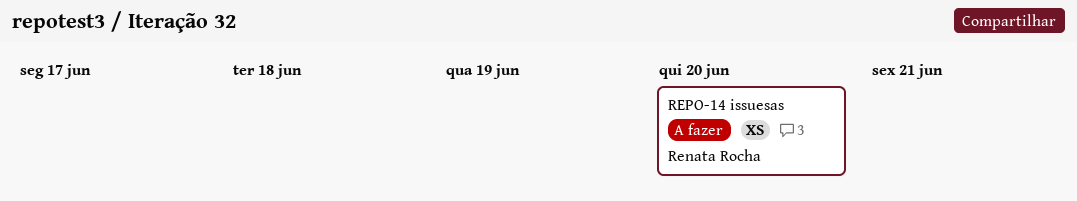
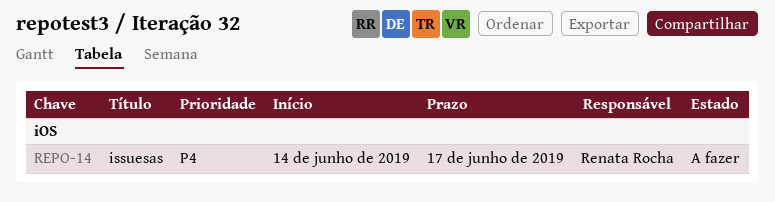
REPO-14, due: Jun 20 -> Jun 17

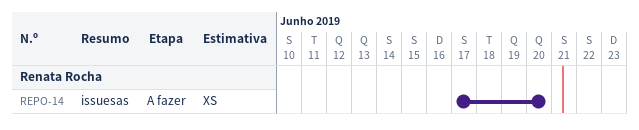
REPO-14, start: Jun 14 -> Jun 17
REPO-14, due: Jun 17 -> Jun 20

